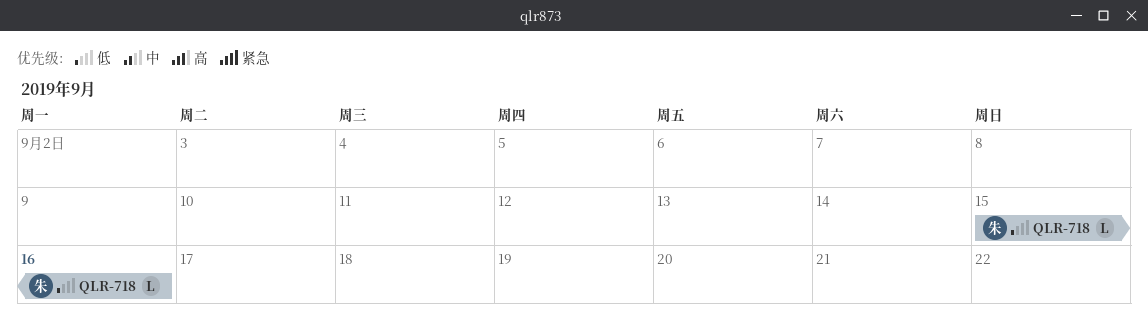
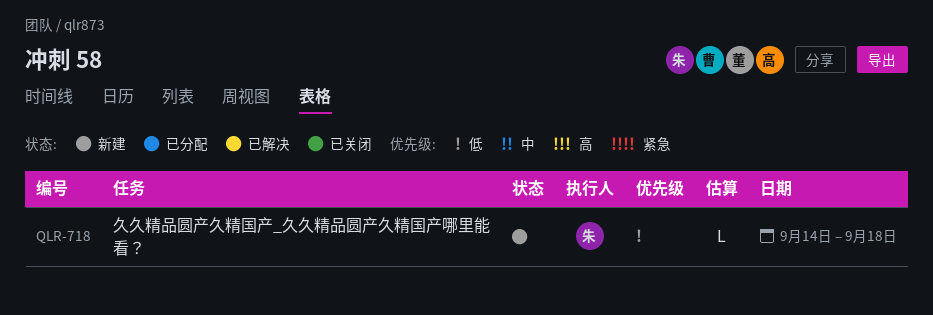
QLR-718, start: Sep 15 -> Sep 14
QLR-718, due: Sep 16 -> Sep 18

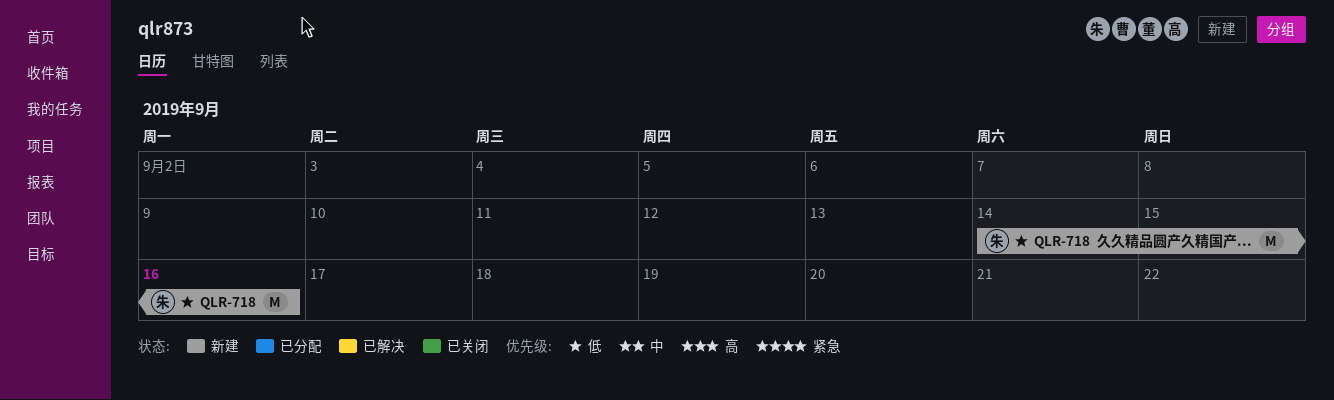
QLR-718, estimate: L -> M
QLR-718, due: Sep 18 -> Sep 16

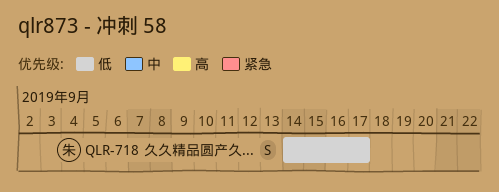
QLR-718, estimate: M -> S
QLR-718, due: Sep 16 -> Sep 17

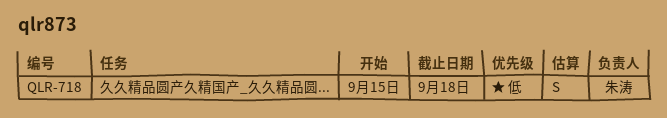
QLR-718, start: Sep 14 -> Sep 15
QLR-718, due: Sep 17 -> Sep 18

